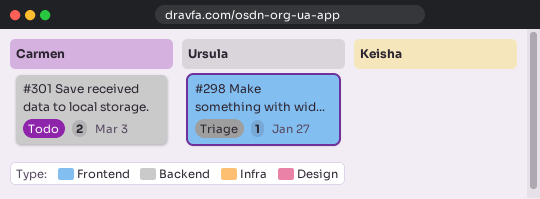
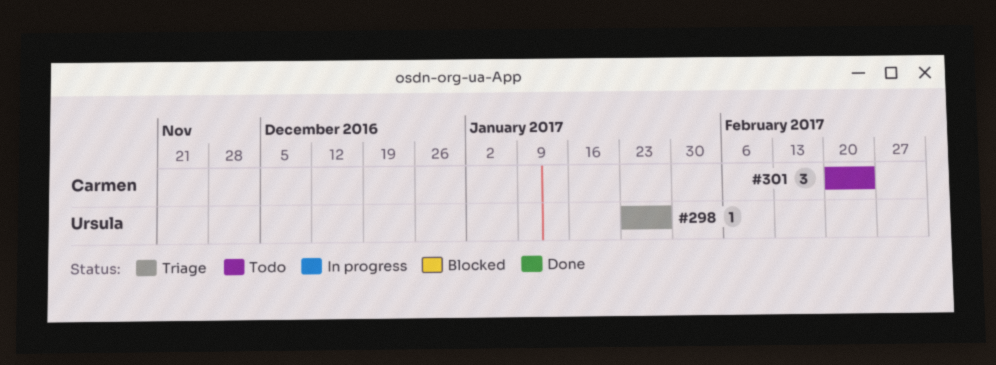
#301, estimate: 2 -> 3
#301, due: Mar 3 -> Feb 24

